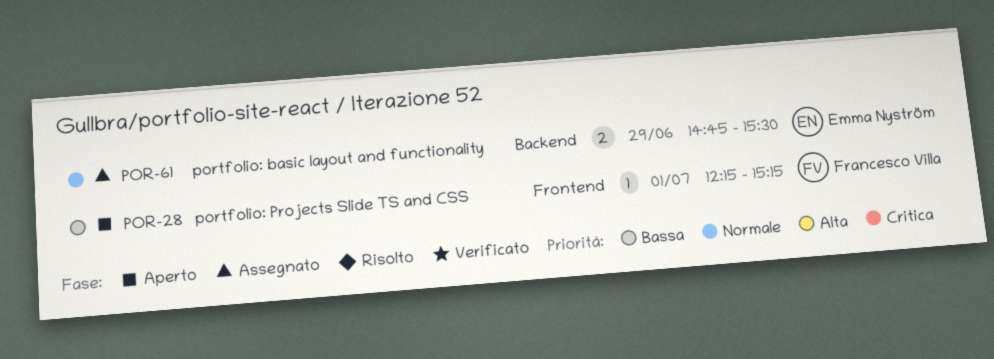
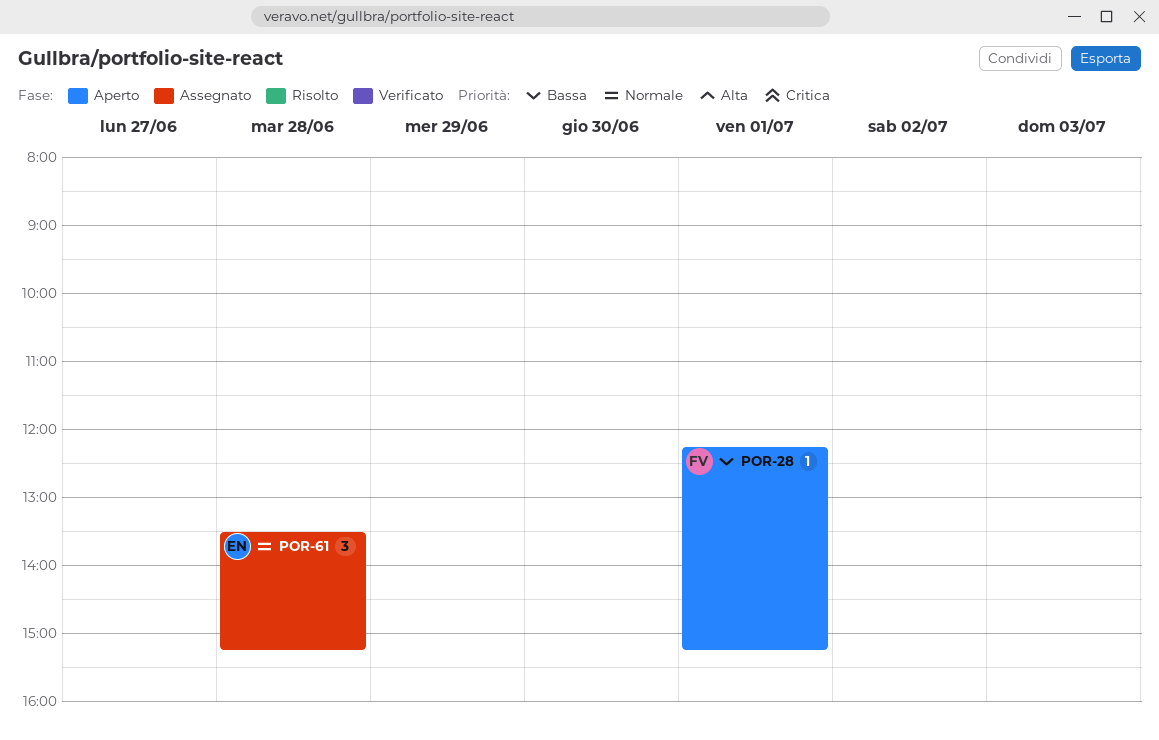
POR-61, estimate: 2 -> 3
POR-61, day: Jun 29 -> Jun 28
POR-61, begins: 14:45 -> 13:30
POR-61, ends: 15:30 -> 15:15

